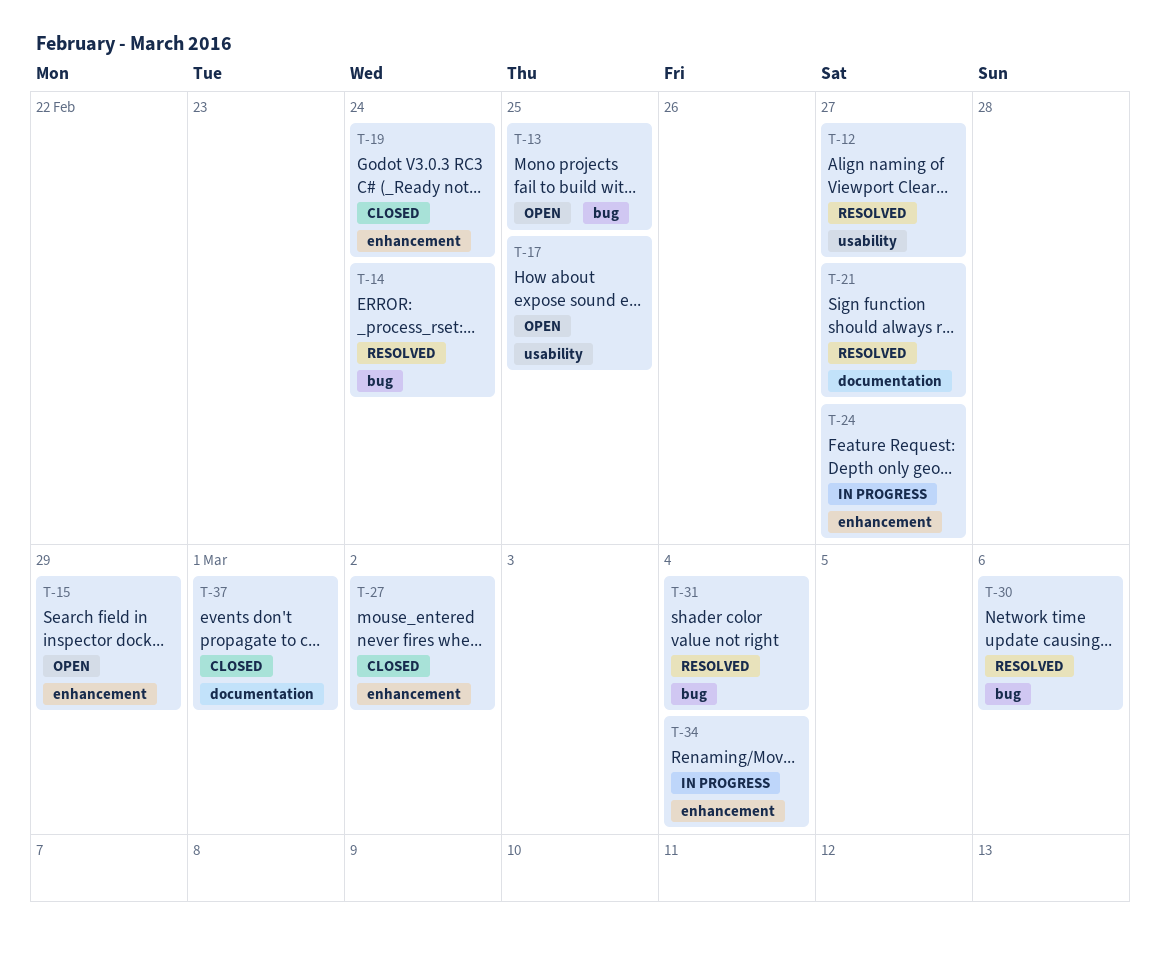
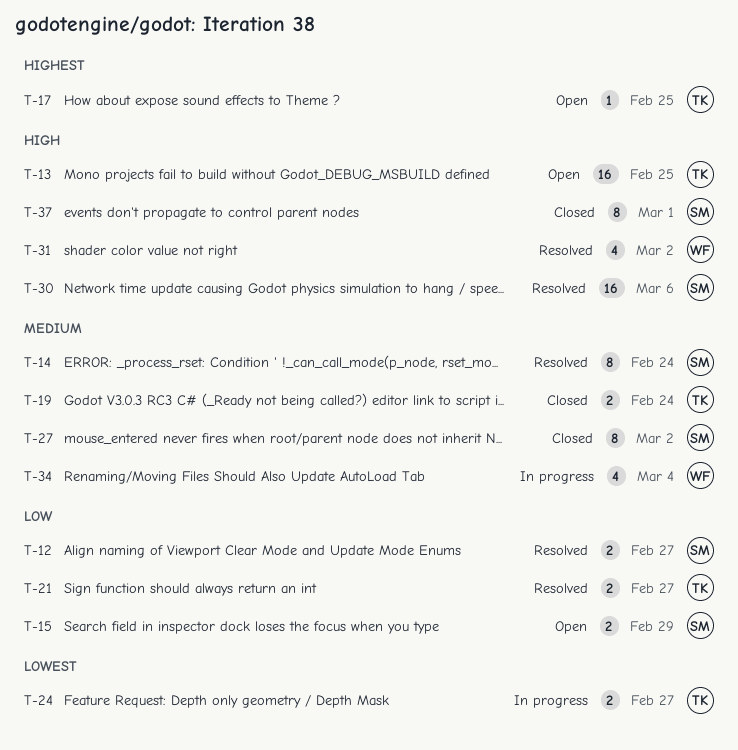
T-31, due: Mar 4 -> Mar 2

